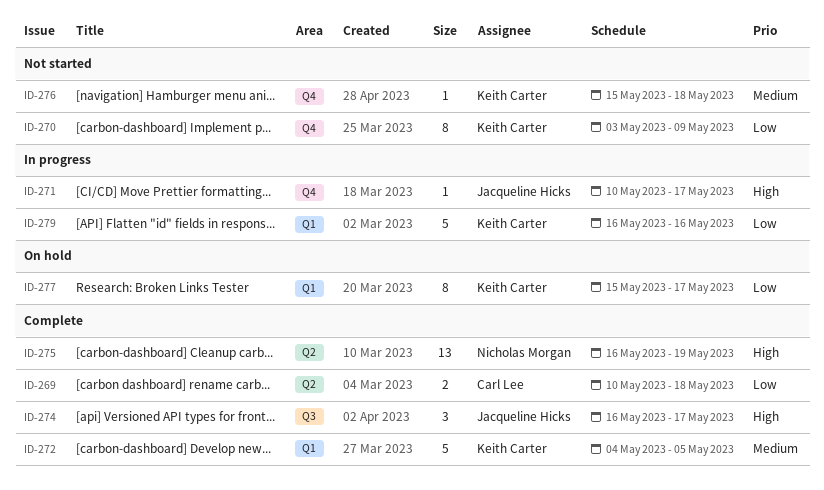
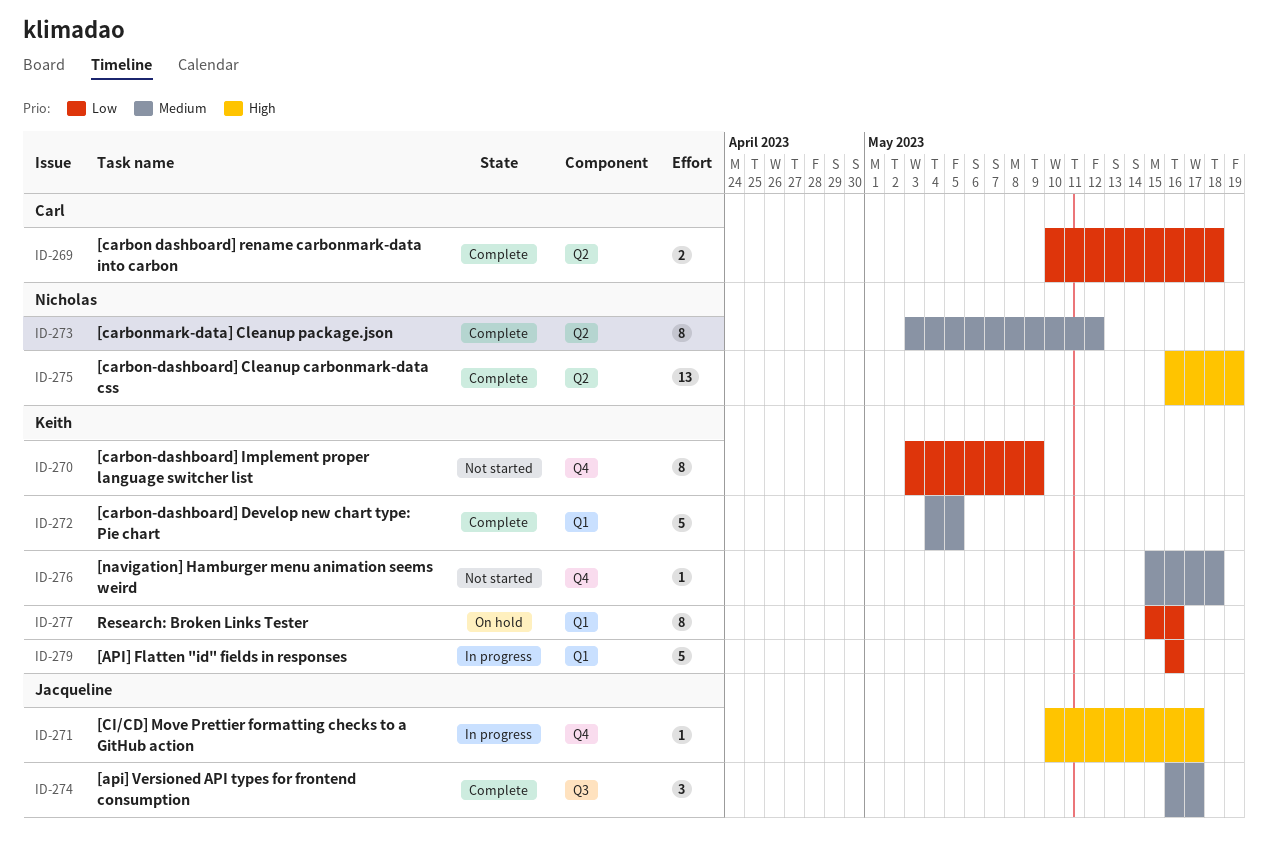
ID-273: none -> present
ID-274, priority: High -> Medium
ID-277, due: May 17 -> May 16

